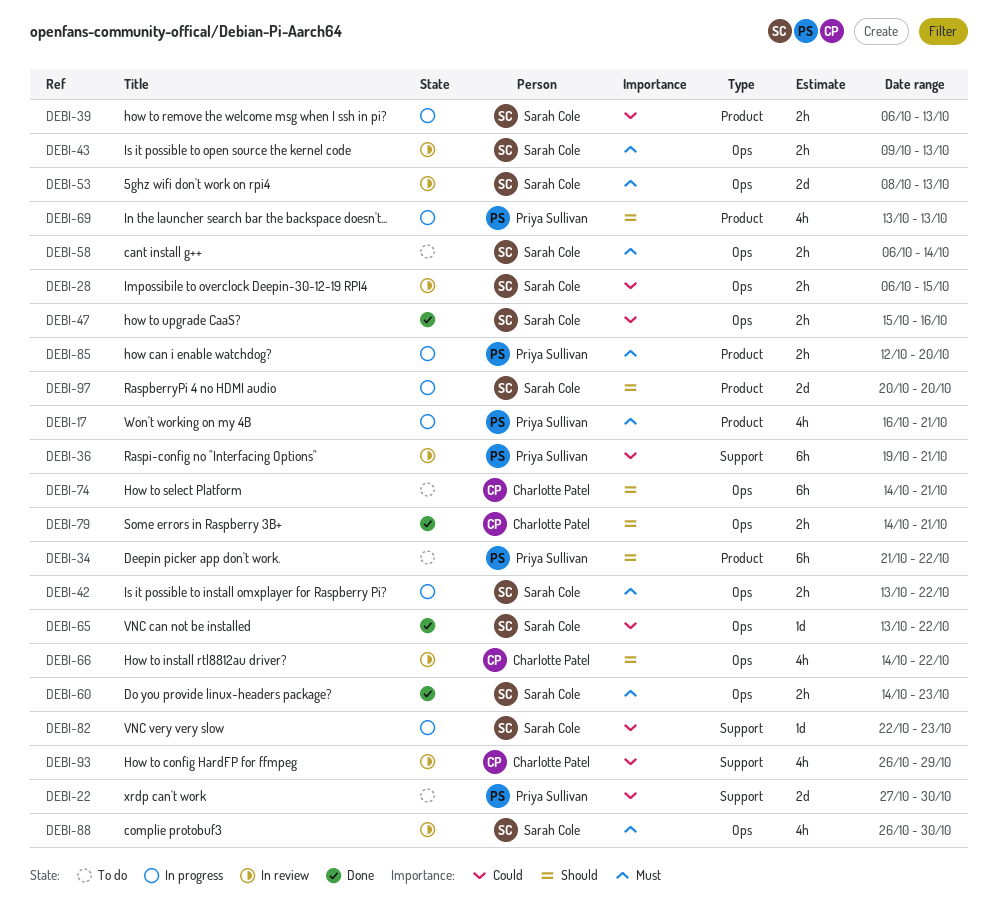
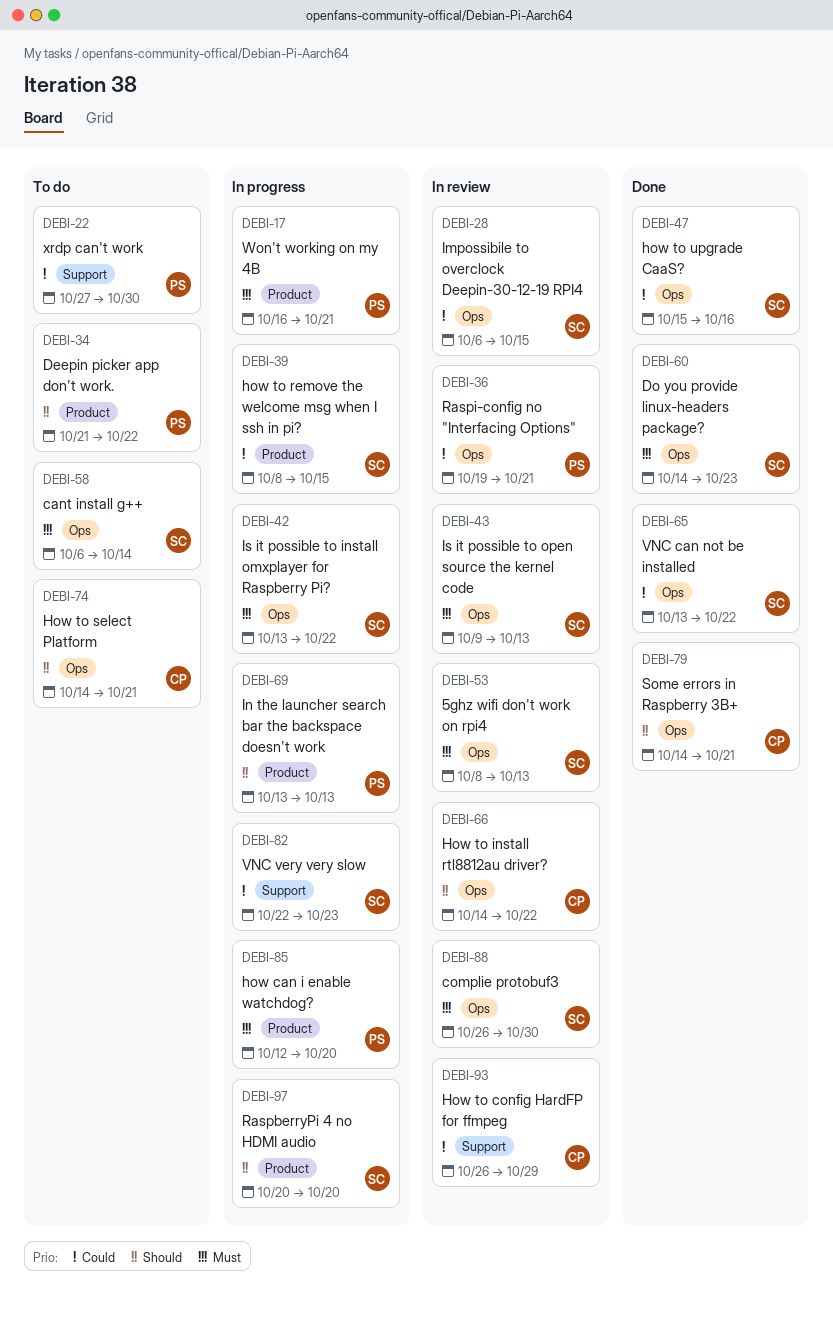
DEBI-36, label: Support -> Ops
DEBI-39, start: Oct 6 -> Oct 8
DEBI-39, due: Oct 13 -> Oct 15

